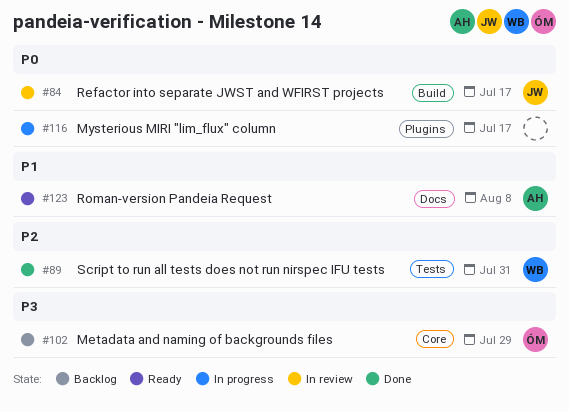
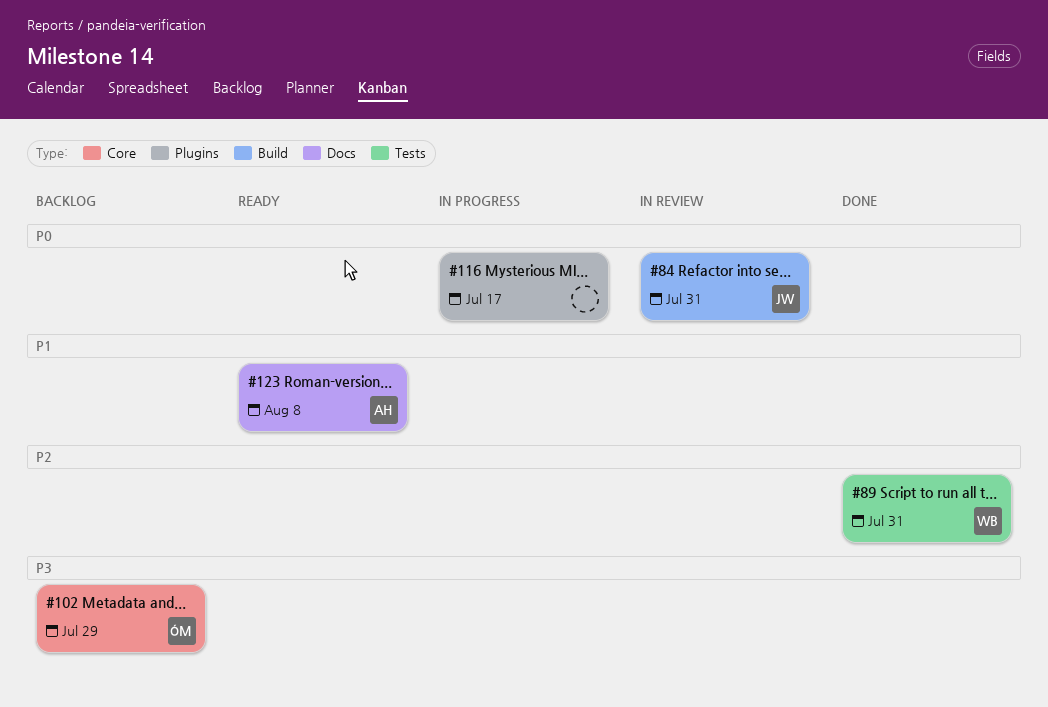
#84, due: Jul 17 -> Jul 31

